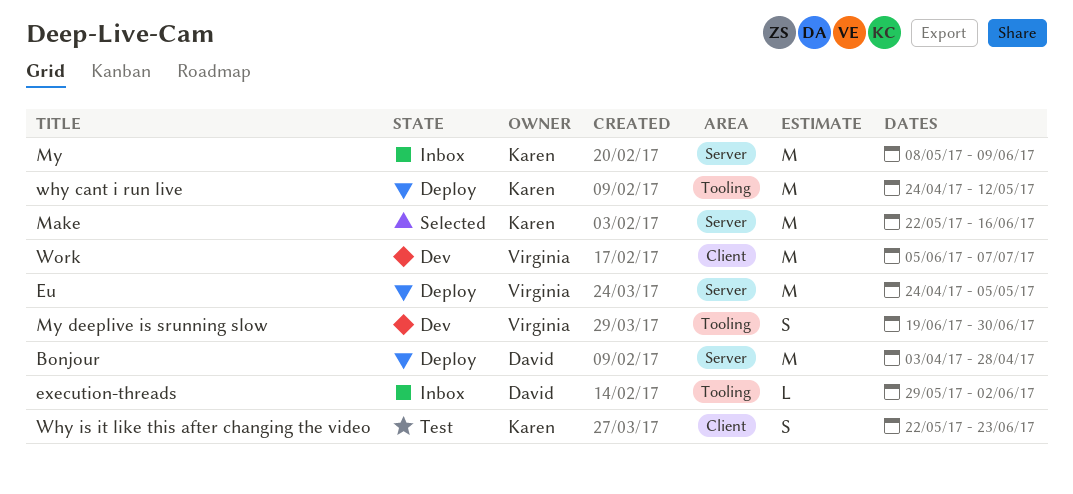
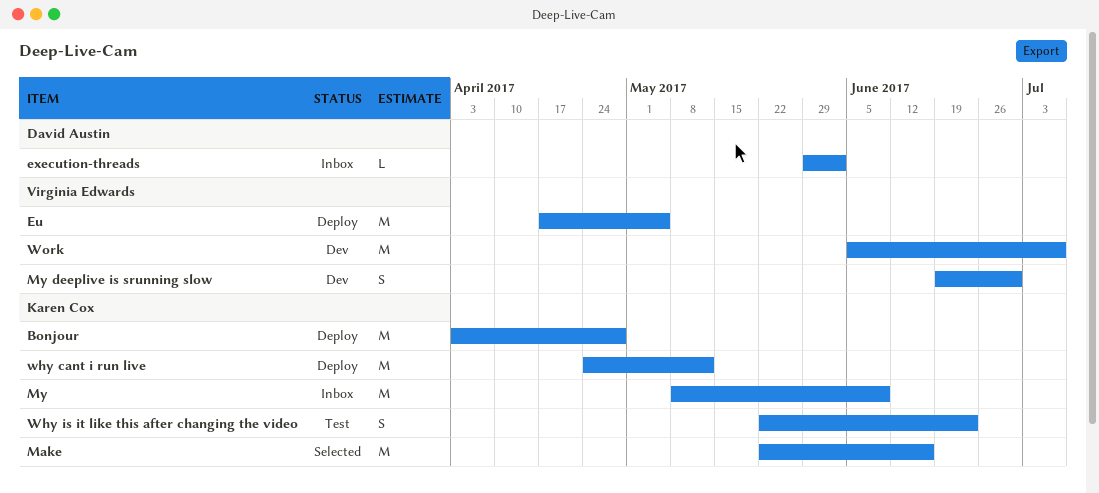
Bonjour, owner: David Austin -> Karen Cox
Eu, start: Apr 24 -> Apr 17

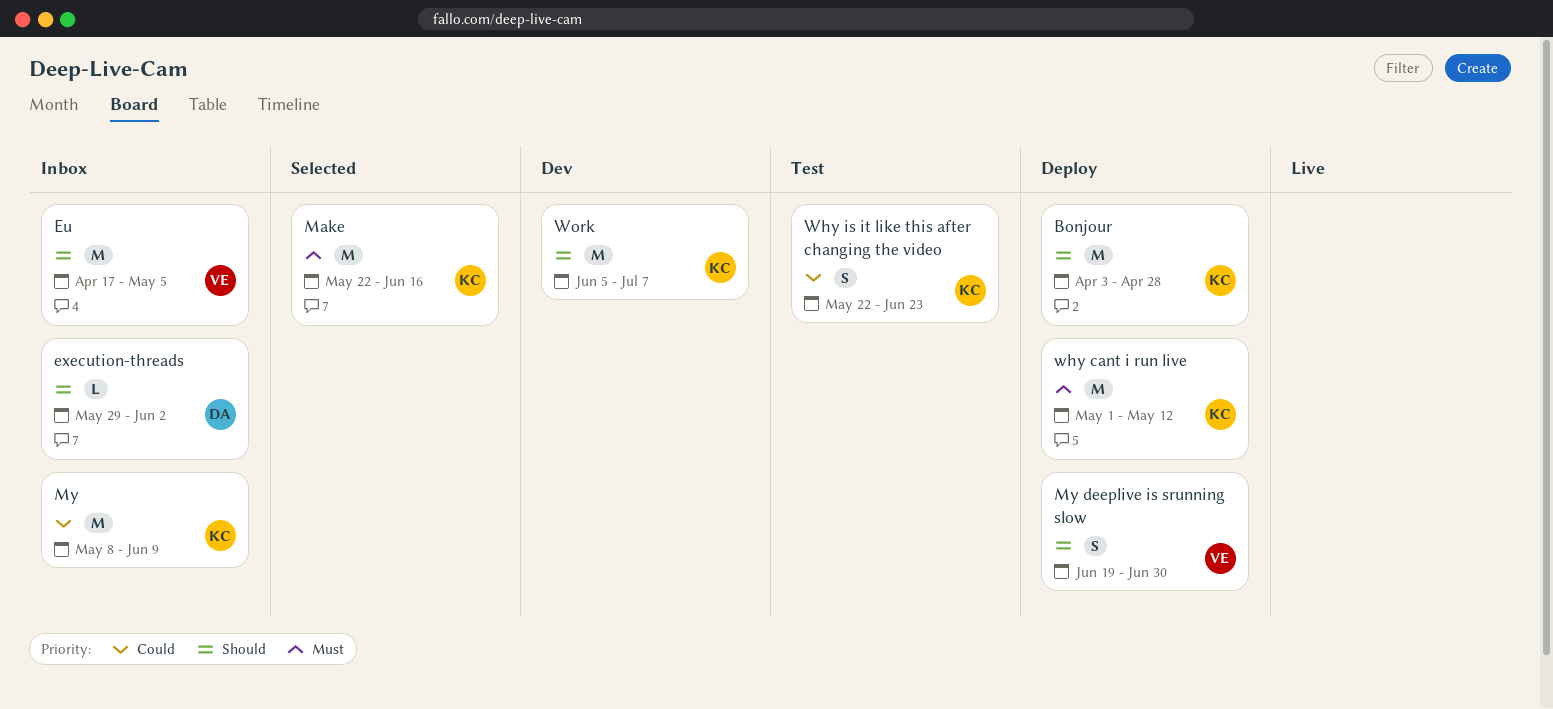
Eu, status: Deploy -> Inbox
My deeplive is srunning slow, status: Dev -> Deploy
why cant i run live, start: Apr 24 -> May 1
Work, owner: Virginia Edwards -> Karen Cox

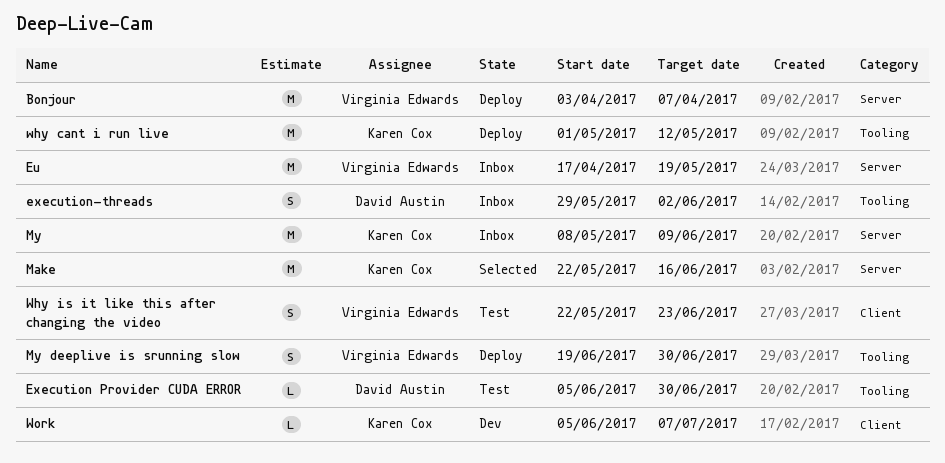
Bonjour, owner: Karen Cox -> Virginia Edwards
Bonjour, due: Apr 28 -> Apr 7
Eu, due: May 5 -> May 19
Execution Provider CUDA ERROR: none -> present
execution-threads, estimate: L -> S
Why is it like this after changing the video, owner: Karen Cox -> Virginia Edwards
Work, estimate: M -> L

